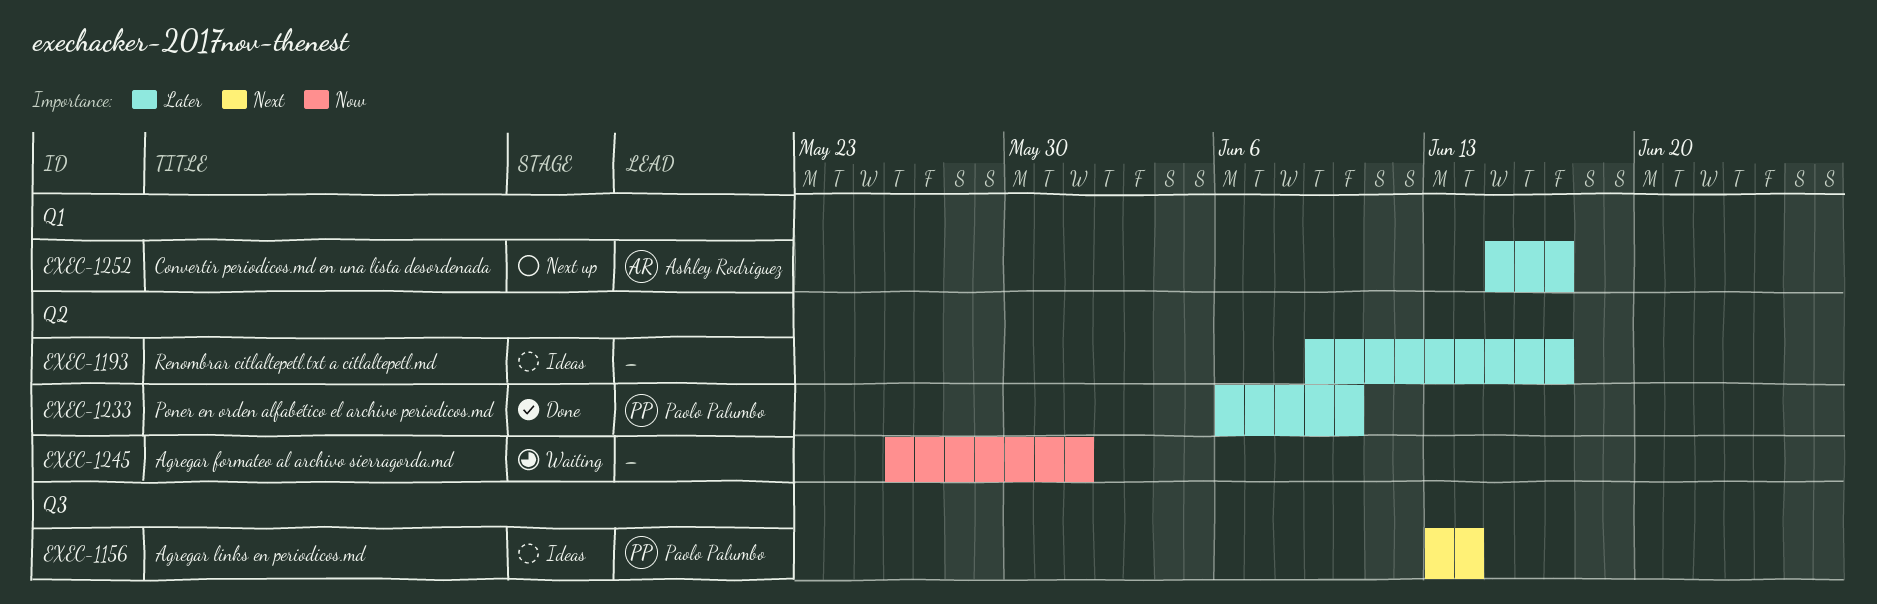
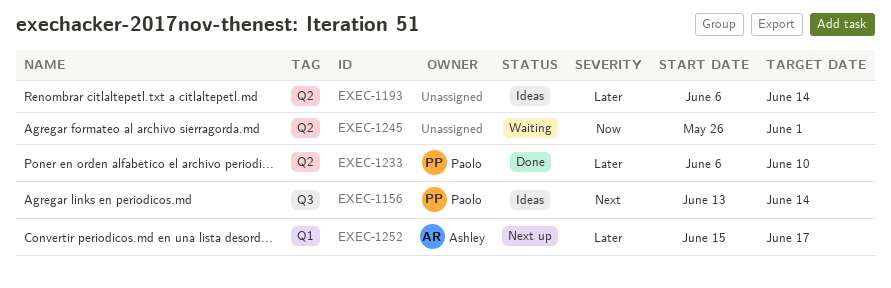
EXEC-1193, start: Jun 9 -> Jun 6
EXEC-1193, due: Jun 17 -> Jun 14

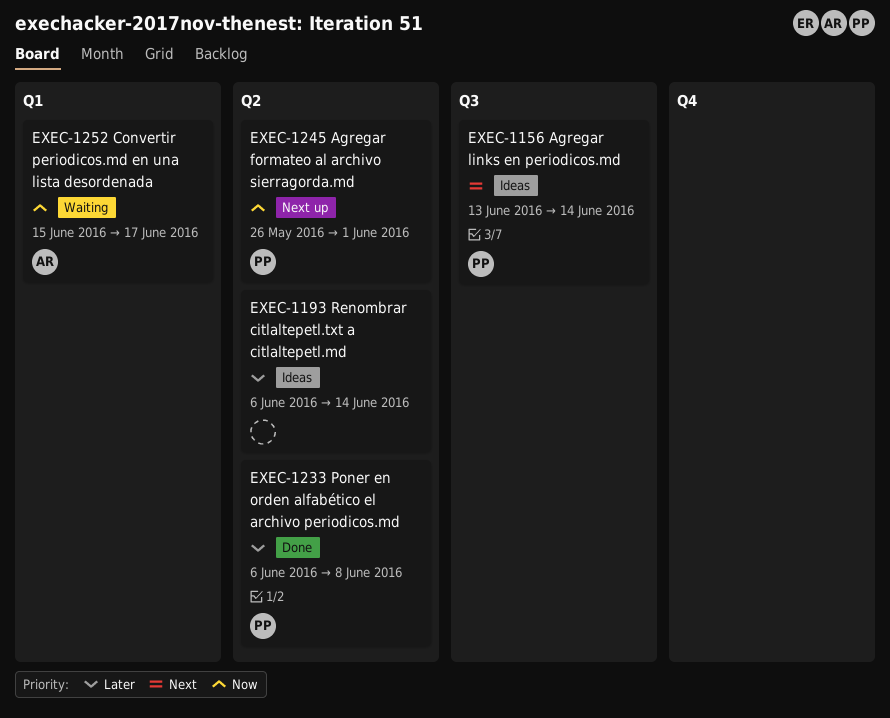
EXEC-1233, due: Jun 10 -> Jun 8
EXEC-1245, status: Waiting -> Next up
EXEC-1245, owner: none -> Paolo
EXEC-1252, status: Next up -> Waiting
EXEC-1252, priority: Later -> Now

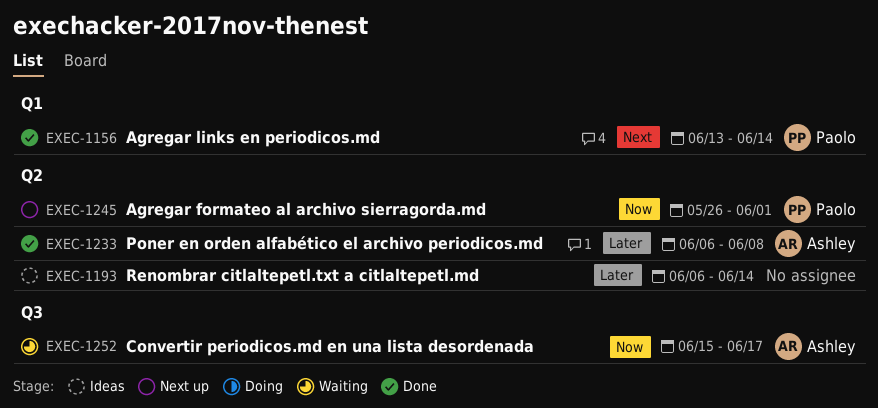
EXEC-1156, status: Ideas -> Done
EXEC-1156, label: Q3 -> Q1
EXEC-1233, owner: Paolo -> Ashley
EXEC-1252, label: Q1 -> Q3

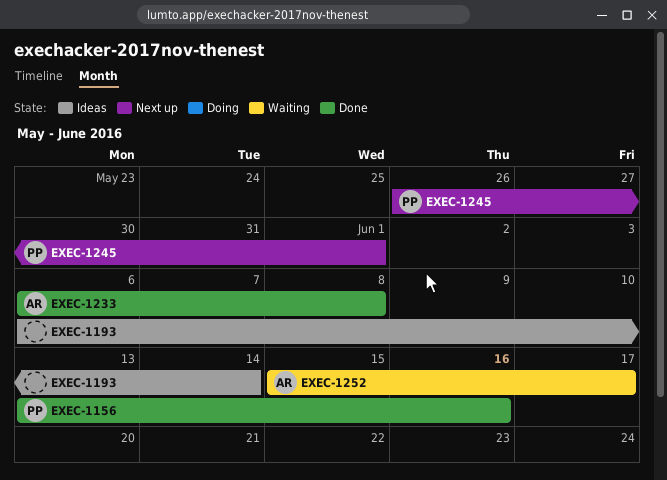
EXEC-1156, due: Jun 14 -> Jun 16

